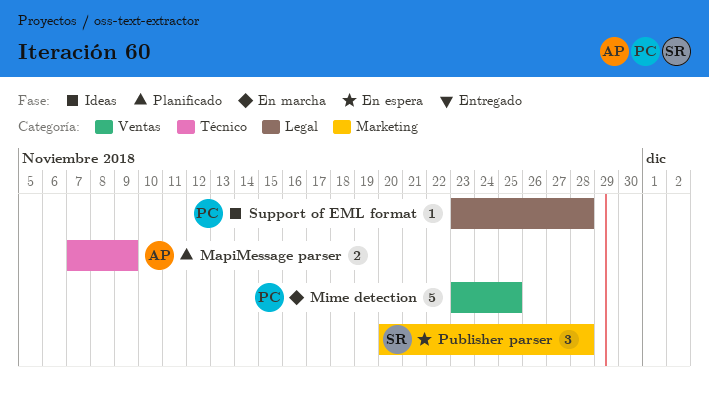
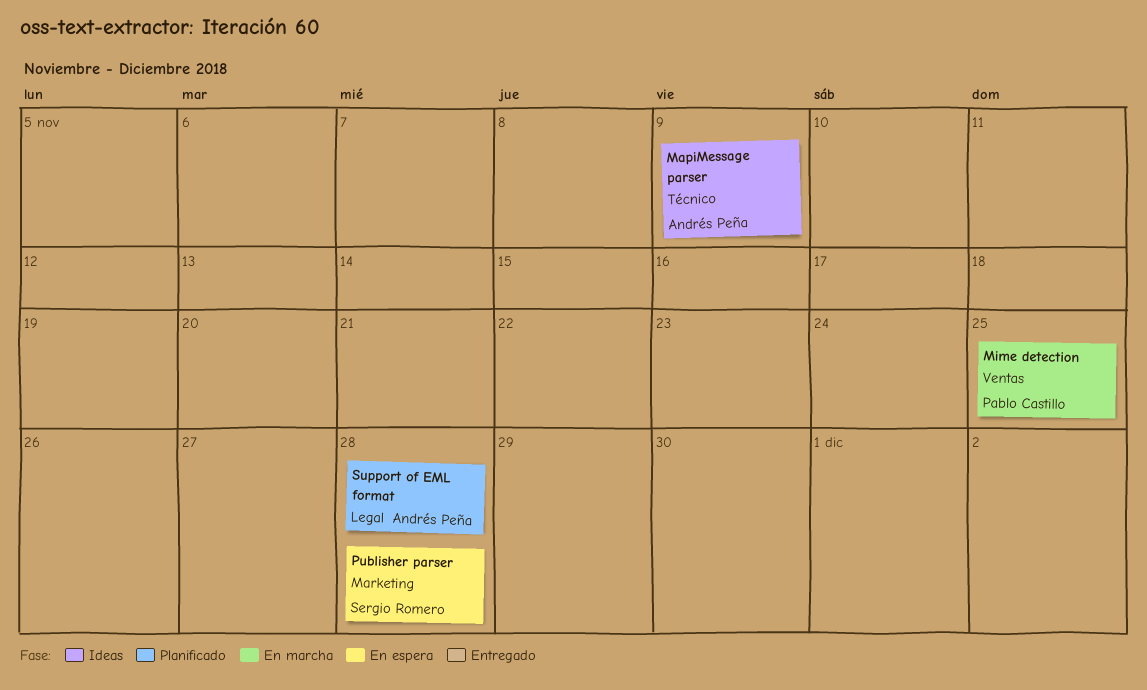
MapiMessage parser, status: Planificado -> Ideas
Support of EML format, status: Ideas -> Planificado
Support of EML format, owner: Pablo Castillo -> Andrés Peña

